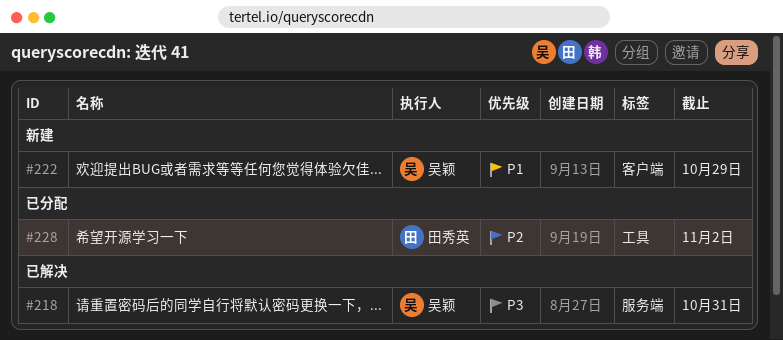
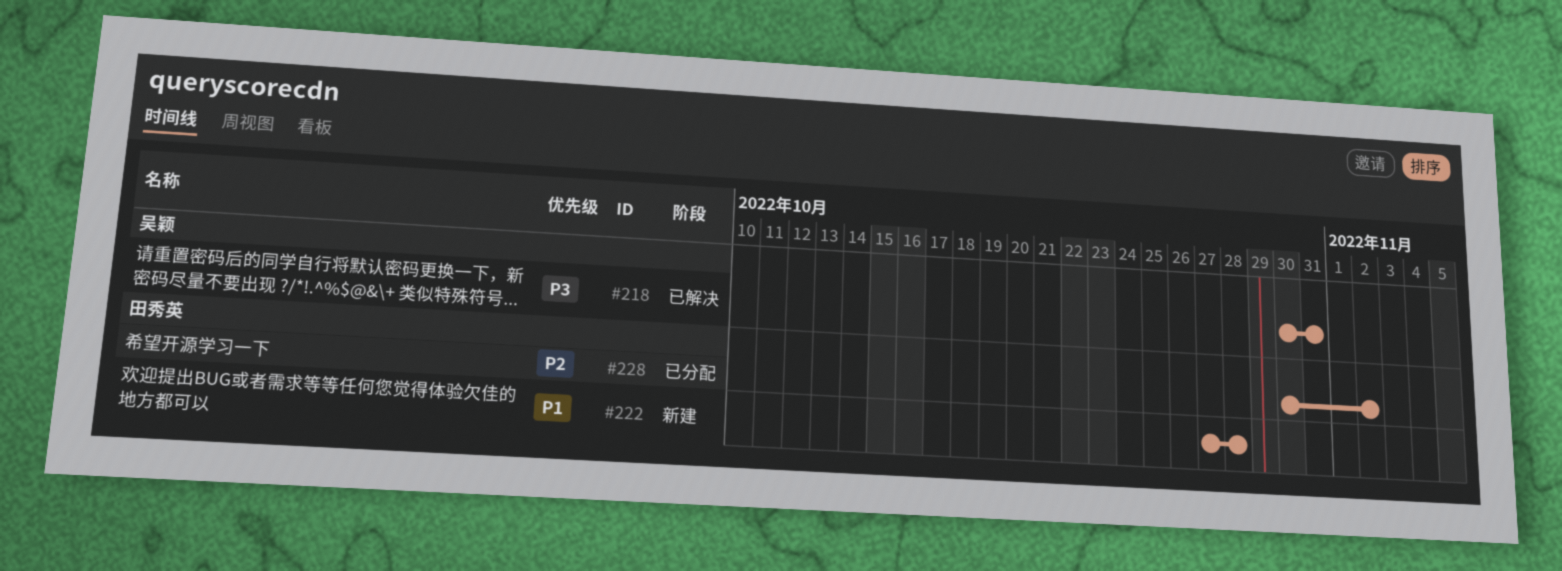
#222, owner: 吴颖 -> 田秀英
#222, due: Oct 29 -> Oct 28

